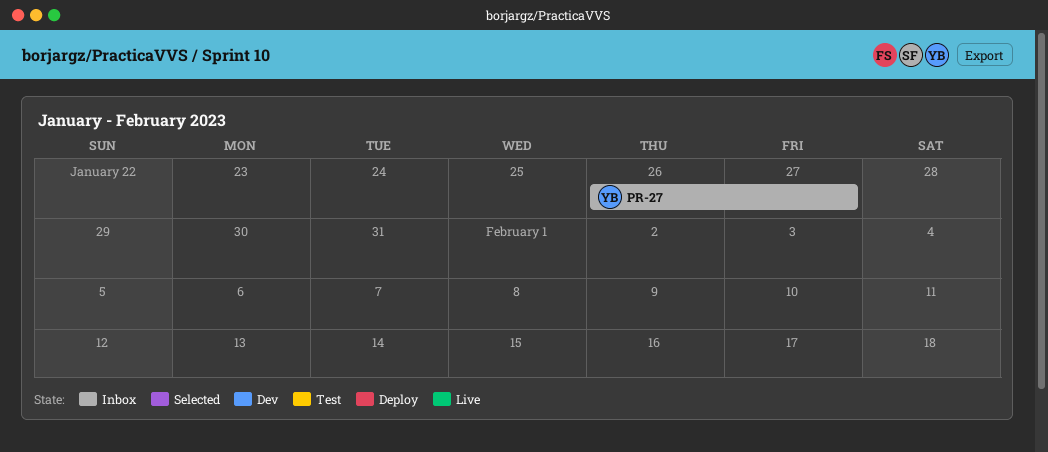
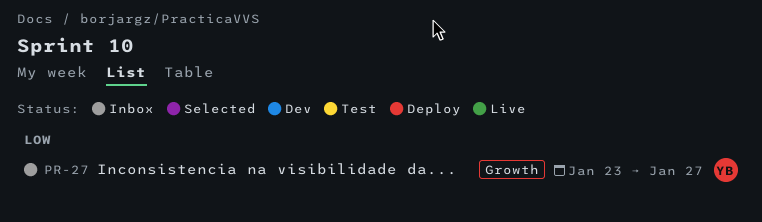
PR-27, start: Jan 26 -> Jan 23

